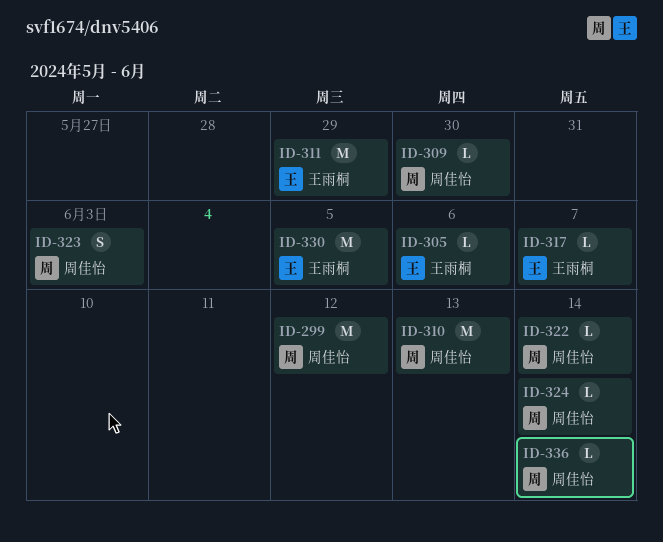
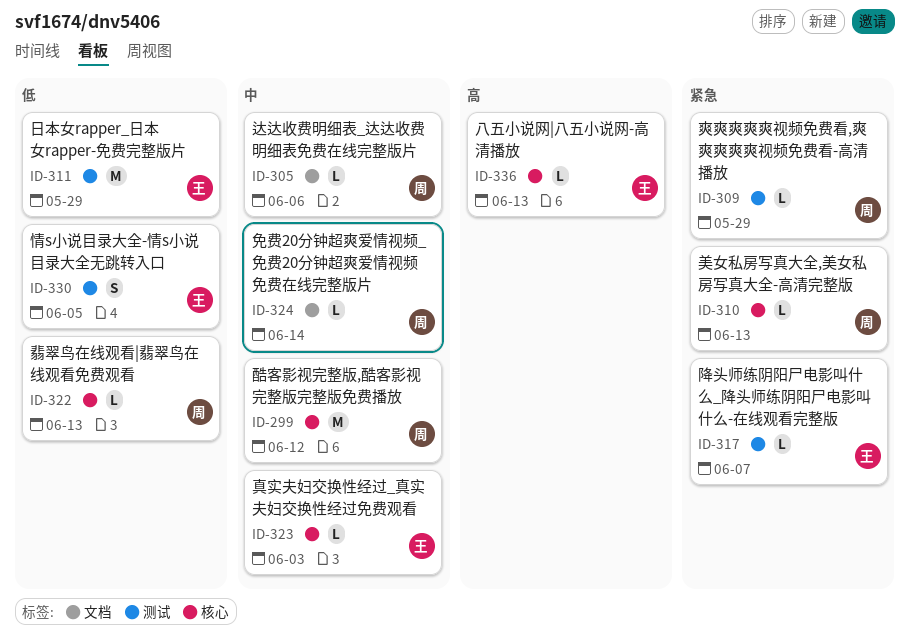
ID-305, owner: 王雨桐 -> 周佳怡
ID-309, due: May 30 -> May 29
ID-310, estimate: M -> L
ID-322, due: Jun 14 -> Jun 13
ID-323, owner: 周佳怡 -> 王雨桐
ID-323, estimate: S -> L
ID-330, estimate: M -> S
ID-336, owner: 周佳怡 -> 王雨桐
ID-336, due: Jun 14 -> Jun 13

